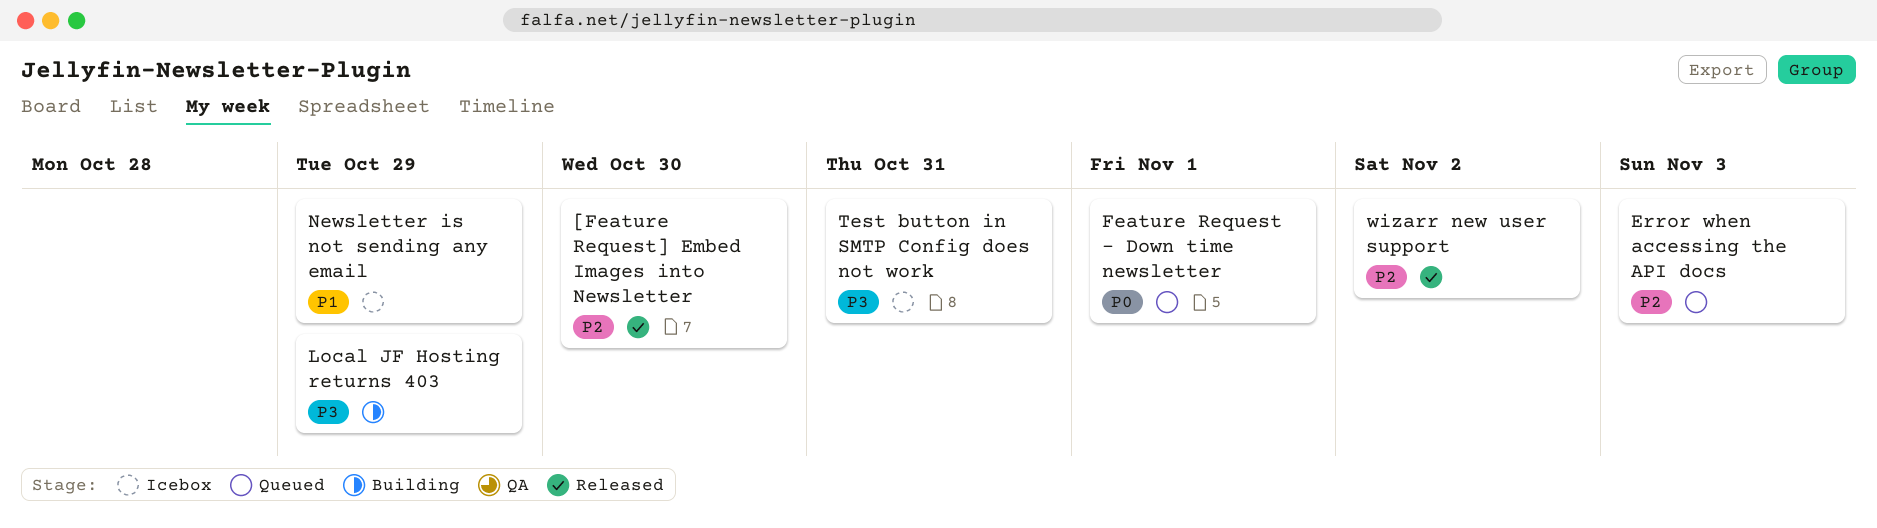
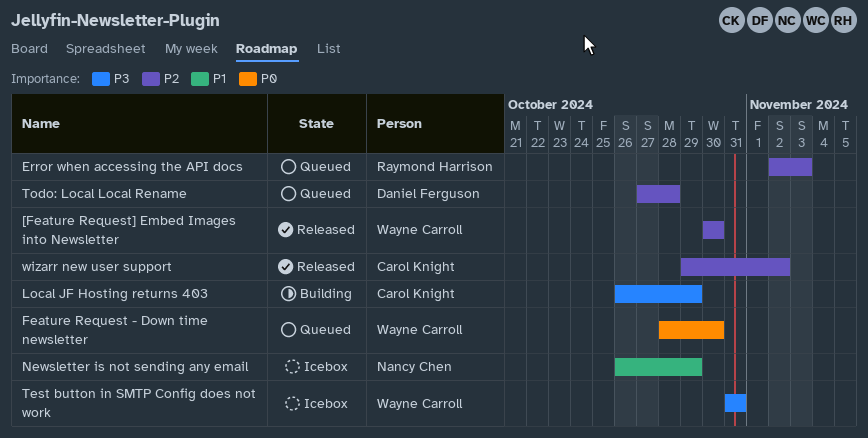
Feature Request - Down time newsletter, due: Nov 1 -> Oct 30
Todo: Local Local Rename: none -> present

